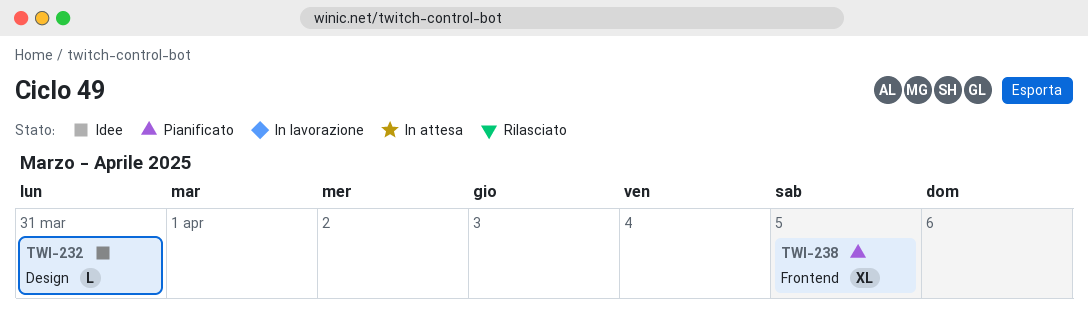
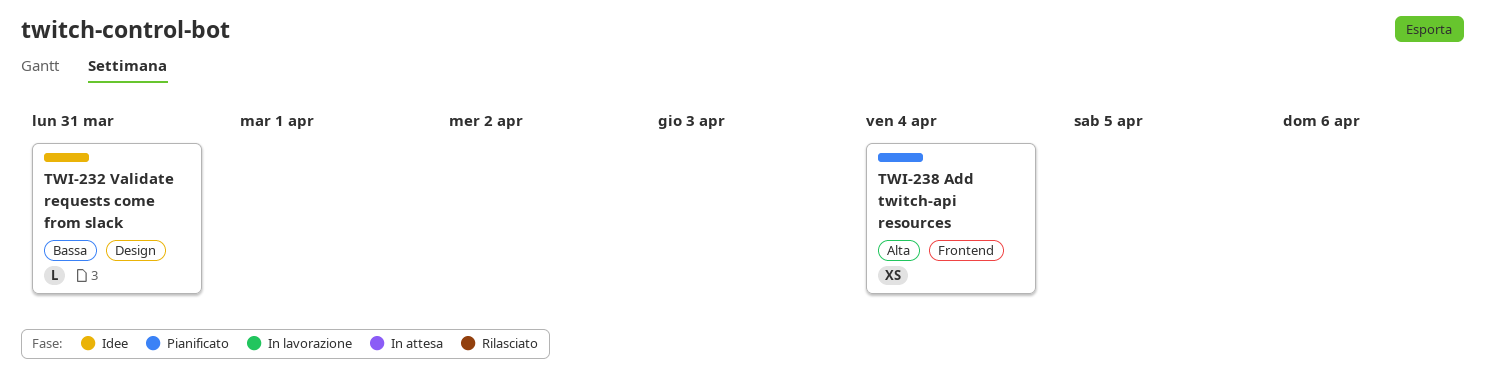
TWI-238, estimate: XL -> XS
TWI-238, due: Apr 5 -> Apr 4

